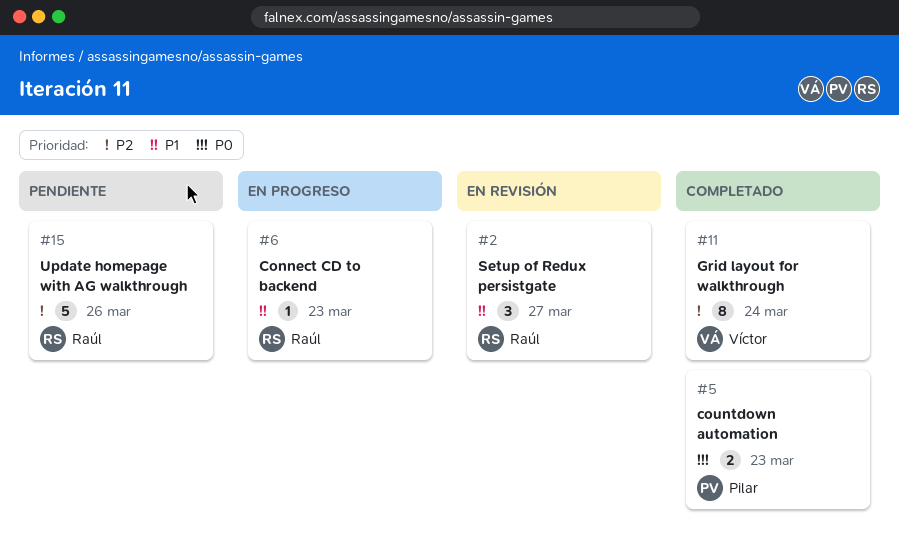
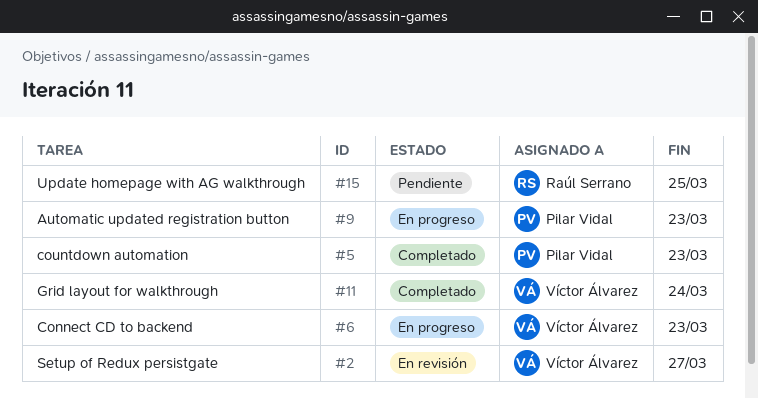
#2, owner: Raúl Serrano -> Víctor Álvarez
#6, owner: Raúl Serrano -> Víctor Álvarez
#9: none -> present
#15, due: Mar 26 -> Mar 25

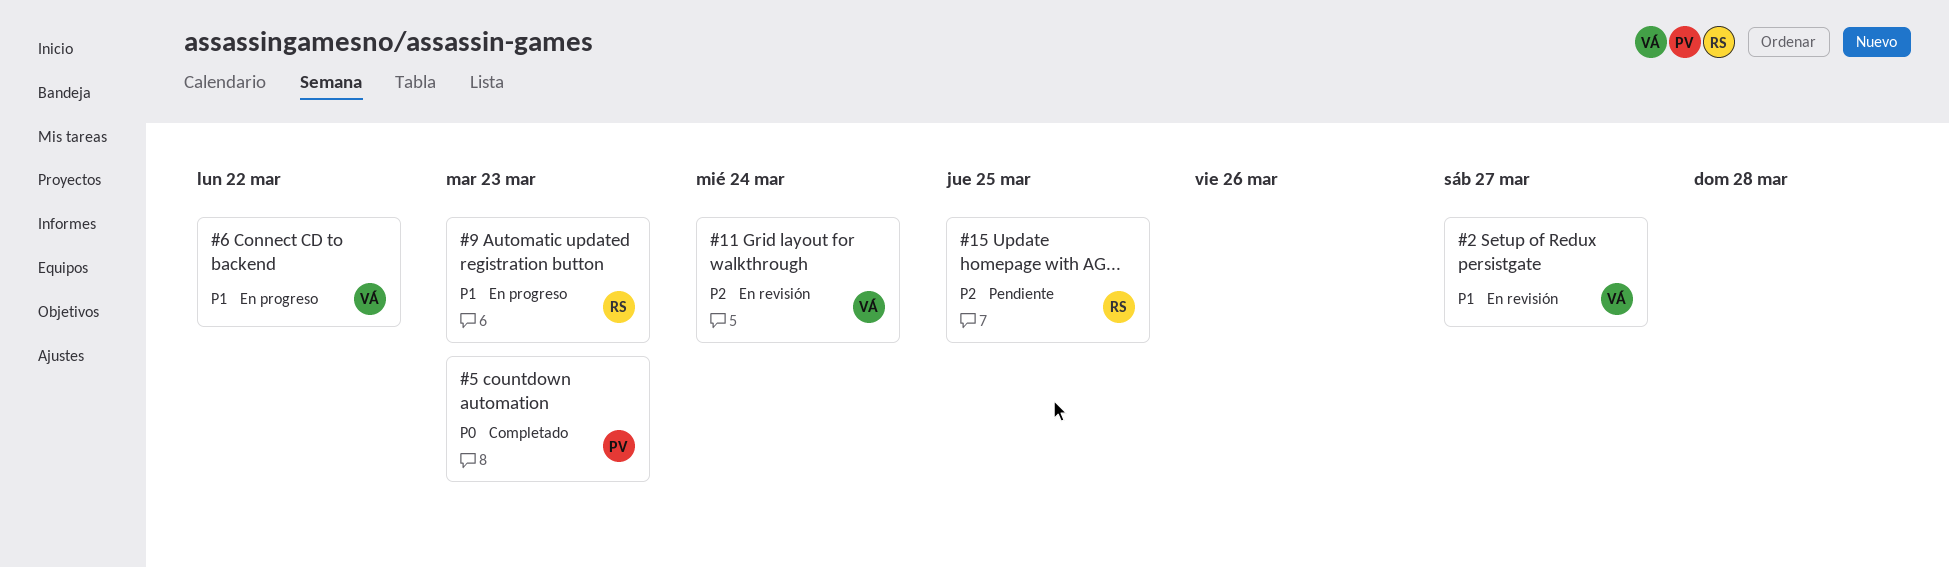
#6, due: Mar 23 -> Mar 22
#9, owner: Pilar Vidal -> Raúl Serrano
#11, status: Completado -> En revisión

